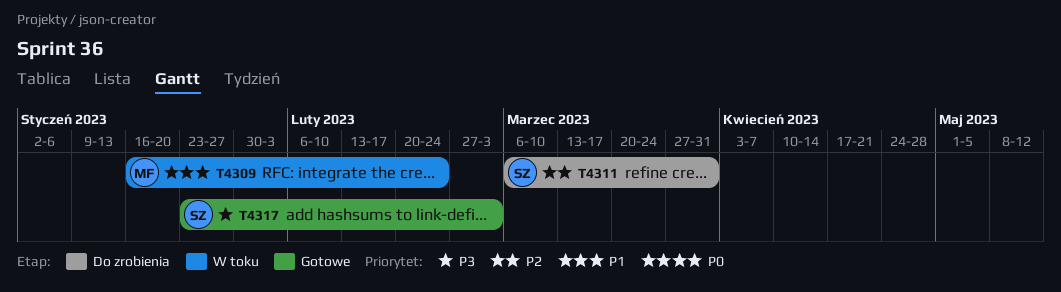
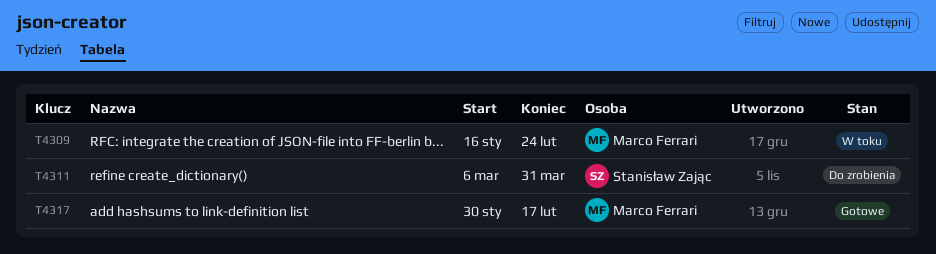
T4317, owner: Stanisław Zając -> Marco Ferrari
T4317, start: Jan 23 -> Jan 30
T4317, due: Mar 3 -> Feb 17

